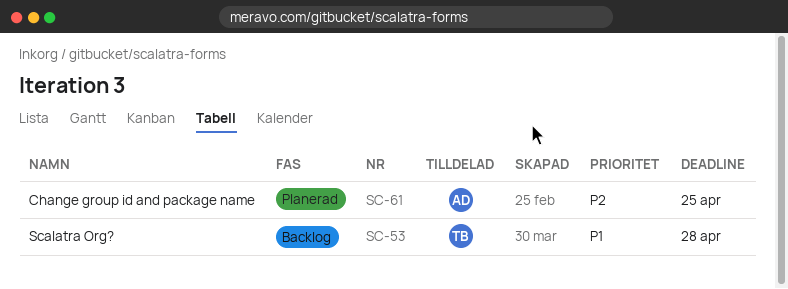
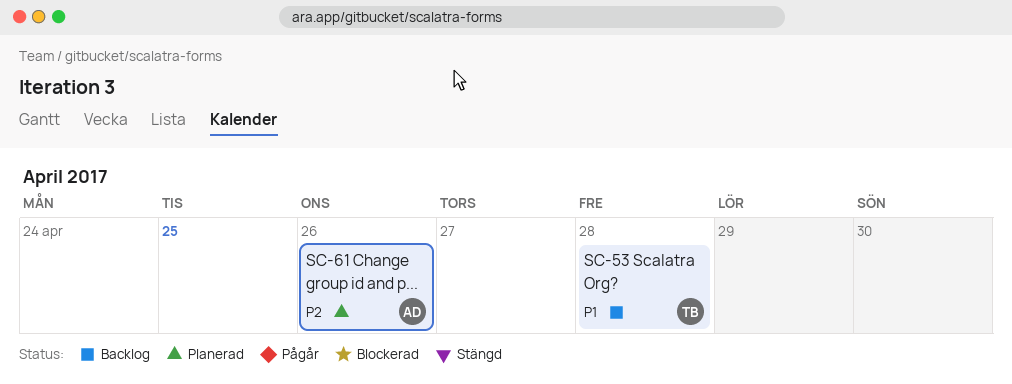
SC-61, due: Apr 25 -> Apr 26

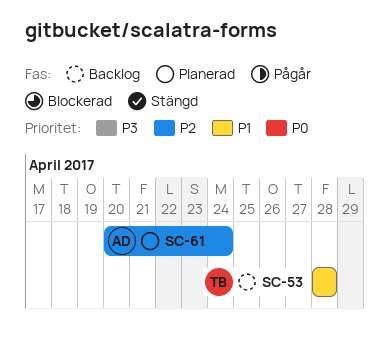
SC-61, due: Apr 26 -> Apr 24

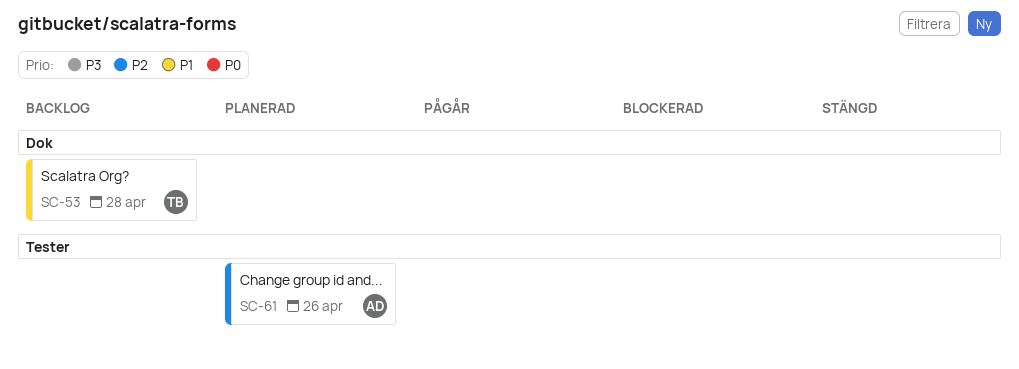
SC-61, due: Apr 24 -> Apr 26

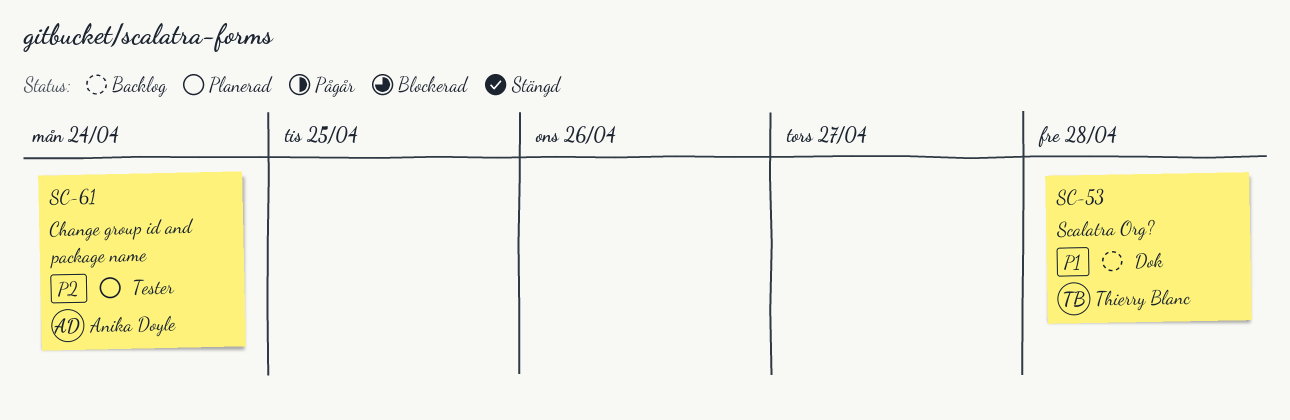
SC-61, due: Apr 26 -> Apr 24

